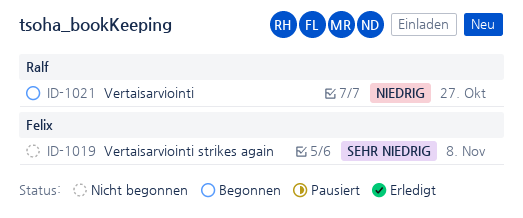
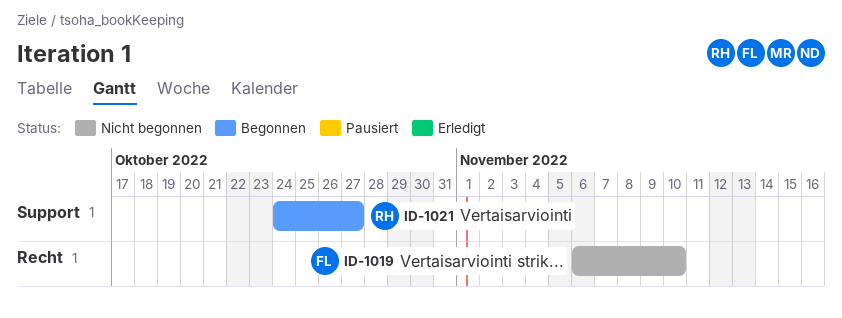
ID-1019, due: Nov 8 -> Nov 10

